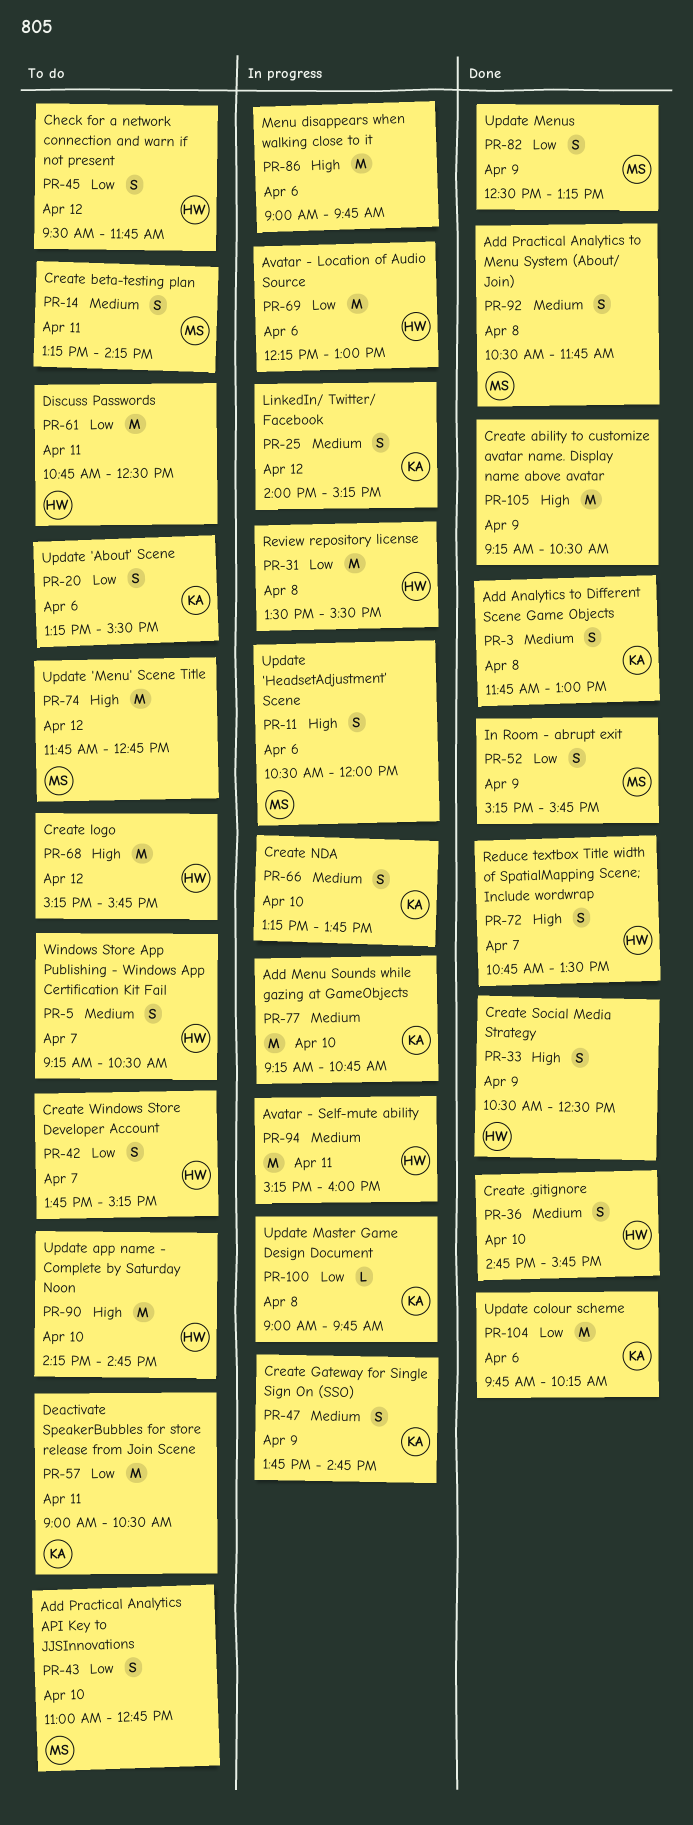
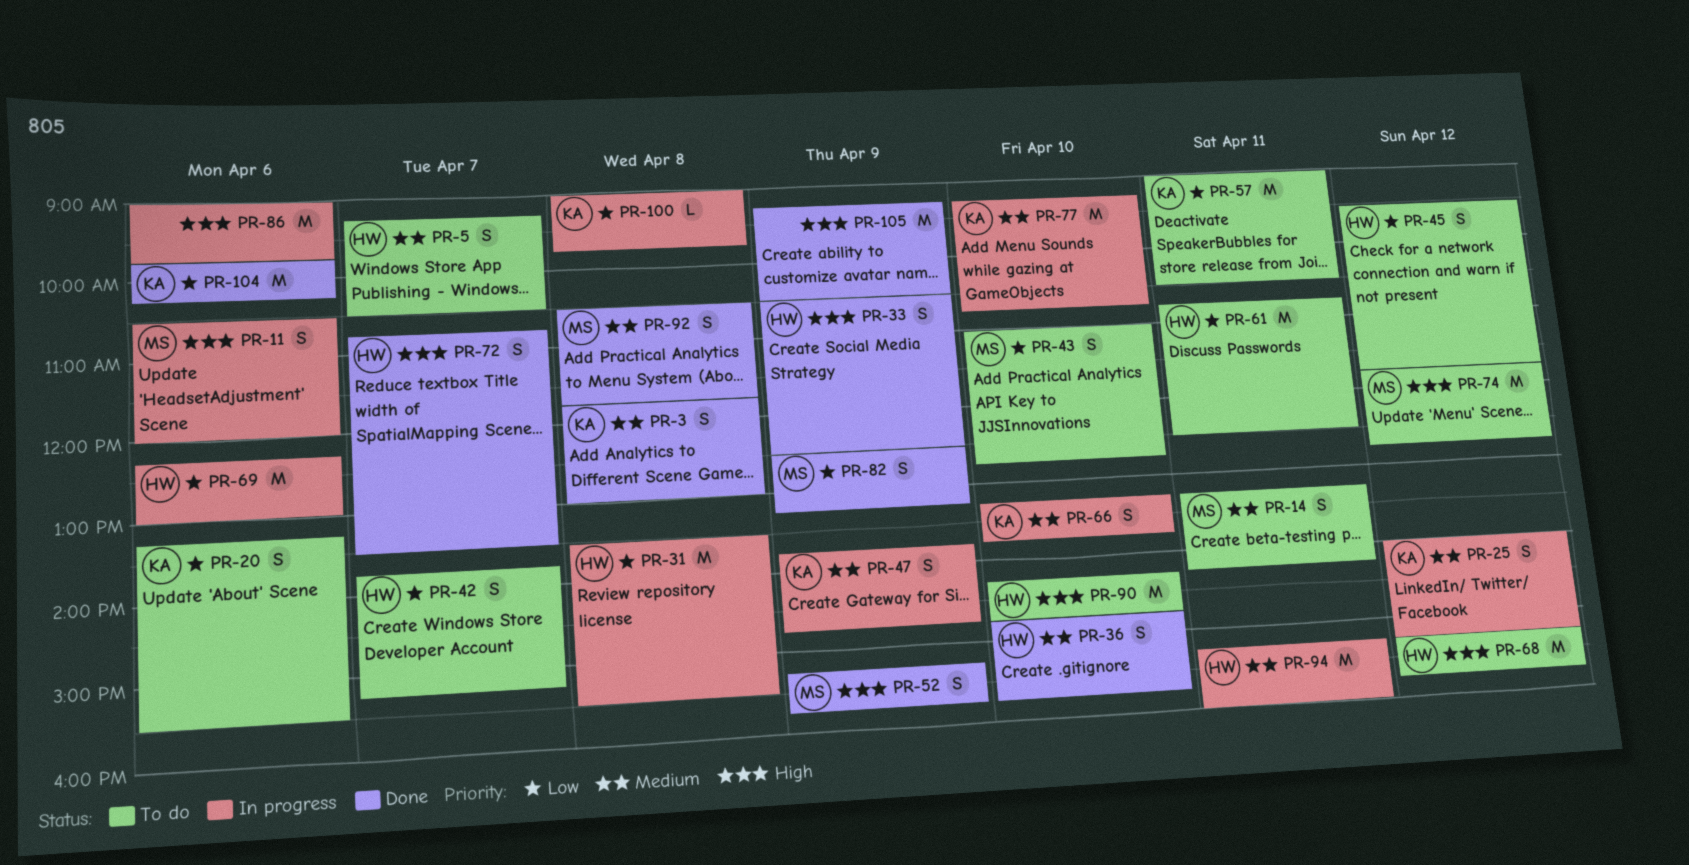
PR-52, priority: Low -> High

